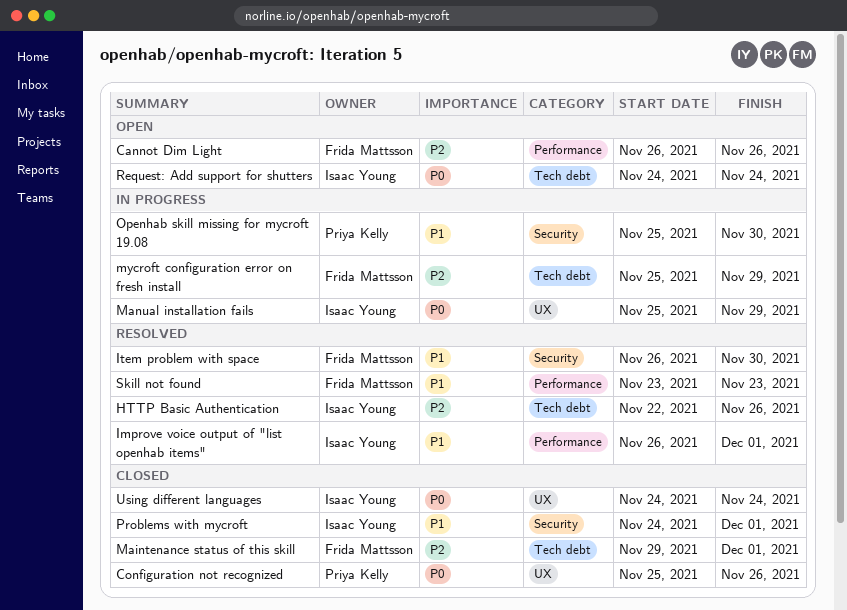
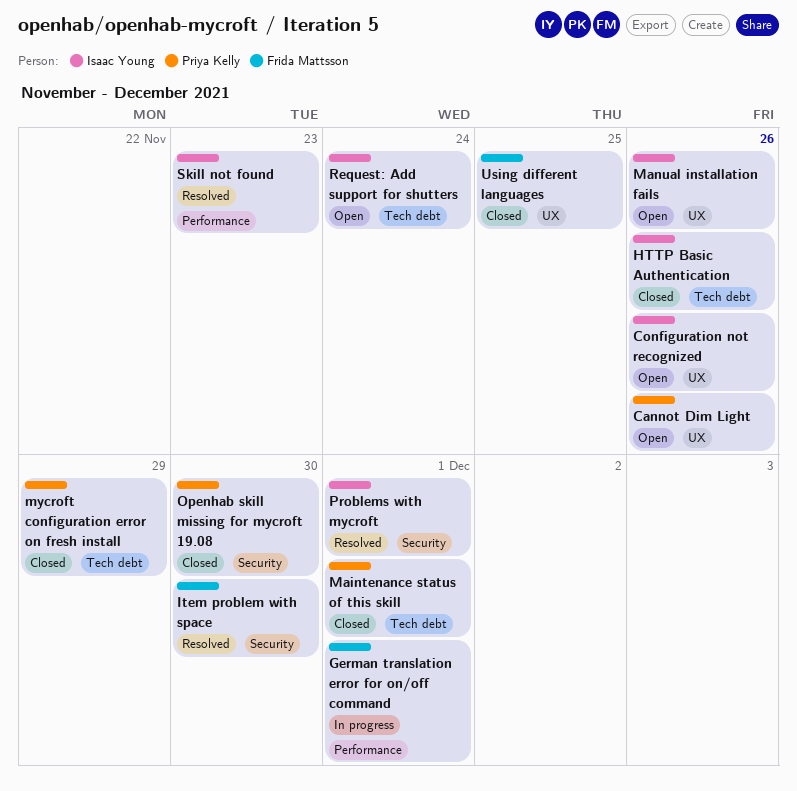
Cannot Dim Light, owner: Frida Mattsson -> Priya Kelly
Cannot Dim Light, label: Performance -> UX
Configuration not recognized, status: Closed -> Open
Configuration not recognized, owner: Priya Kelly -> Isaac Young
German translation error for on/off command: none -> present
HTTP Basic Authentication, status: Resolved -> Closed
Improve voice output of "list openhab items": present -> none
Maintenance status of this skill, owner: Frida Mattsson -> Priya Kelly
Manual installation fails, status: In progress -> Open
Manual installation fails, due: Nov 29 -> Nov 26
mycroft configuration error on fresh install, status: In progress -> Closed
mycroft configuration error on fresh install, owner: Frida Mattsson -> Priya Kelly
Openhab skill missing for mycroft 19.08, status: In progress -> Closed
Problems with mycroft, status: Closed -> Resolved
Skill not found, owner: Frida Mattsson -> Isaac Young
Using different languages, owner: Isaac Young -> Frida Mattsson
Using different languages, due: Nov 24 -> Nov 25

